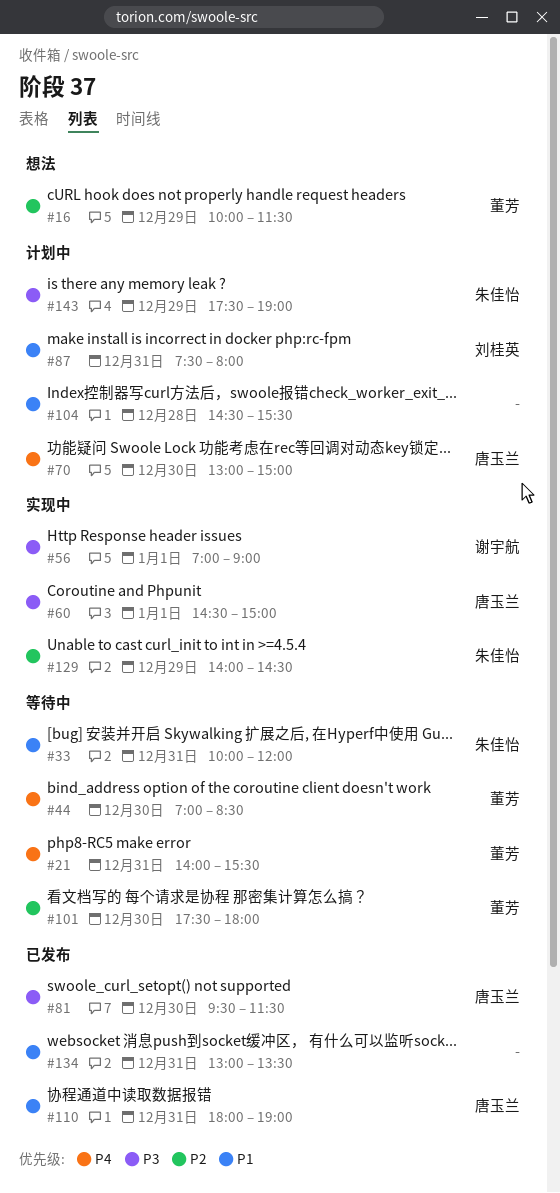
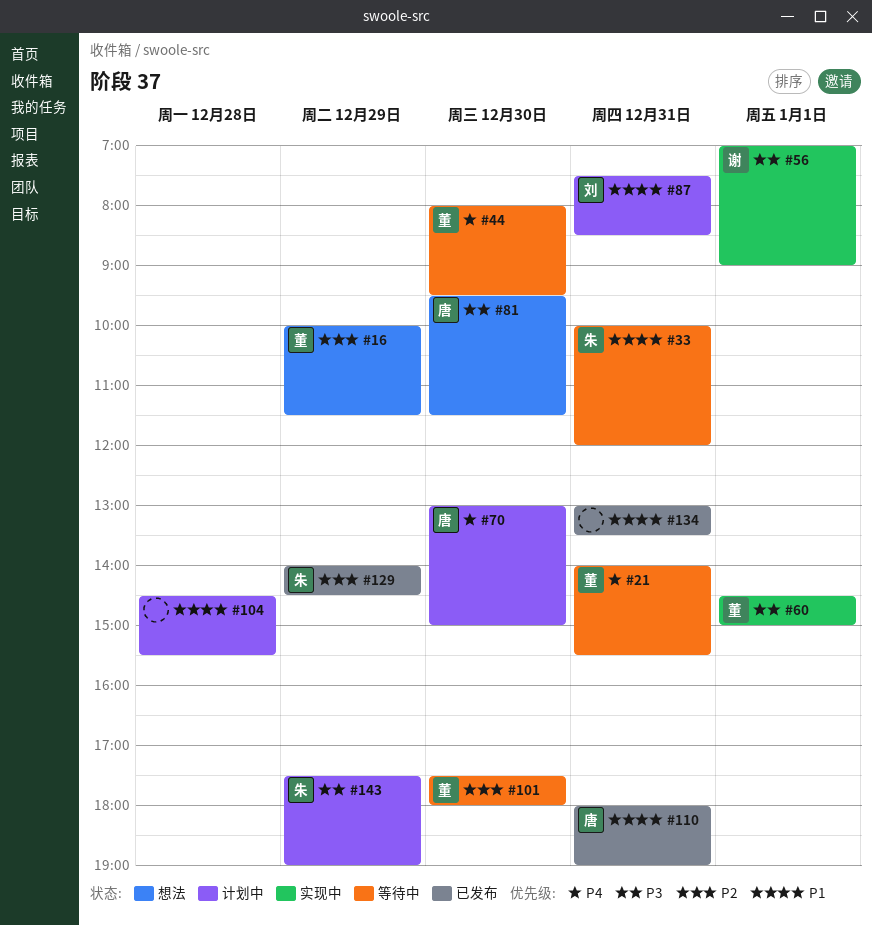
#44, begins: 07:00 -> 08:00
#44, ends: 08:30 -> 09:30
#60, owner: 唐玉兰 -> 董芳
#81, status: 已发布 -> 想法
#87, ends: 08:00 -> 08:30
#129, status: 实现中 -> 已发布

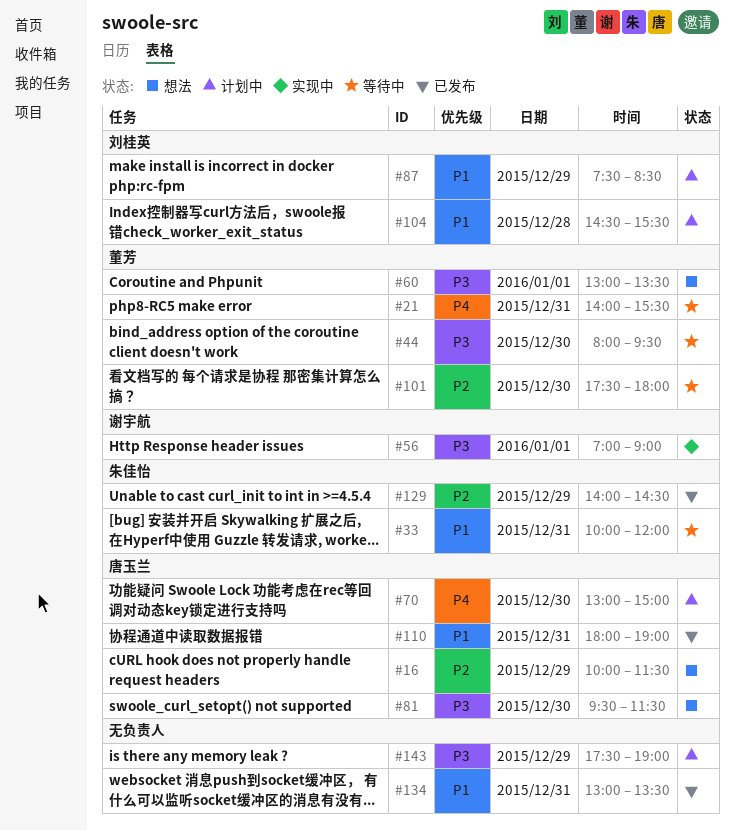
#16, owner: 董芳 -> 唐玉兰
#44, priority: P4 -> P3
#60, status: 实现中 -> 想法
#60, begins: 14:30 -> 13:00
#60, ends: 15:00 -> 13:30
#87, day: Dec 31 -> Dec 29
#104, owner: none -> 刘桂英
#143, owner: 朱佳怡 -> none

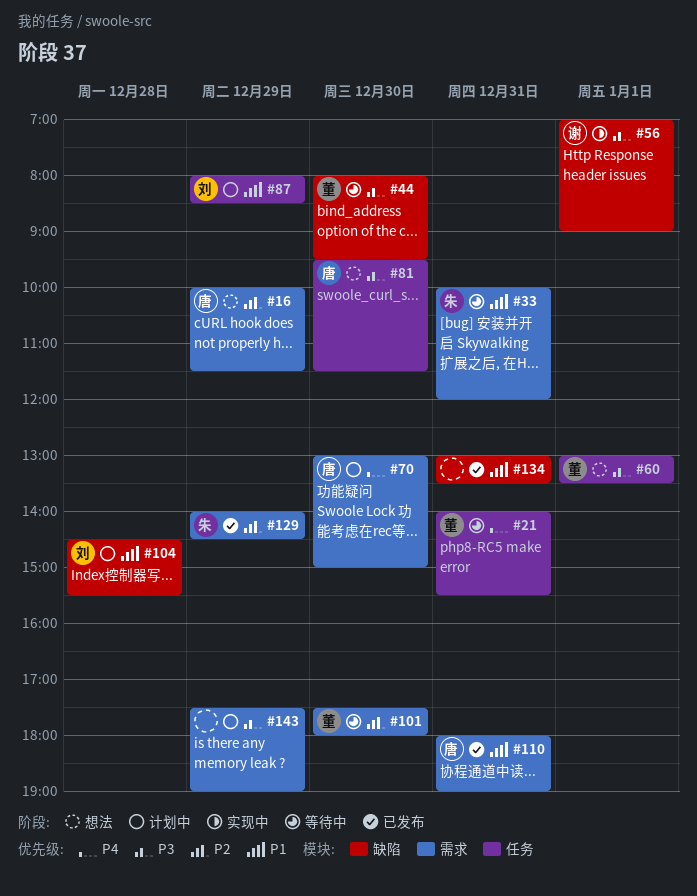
#87, begins: 07:30 -> 08:00

